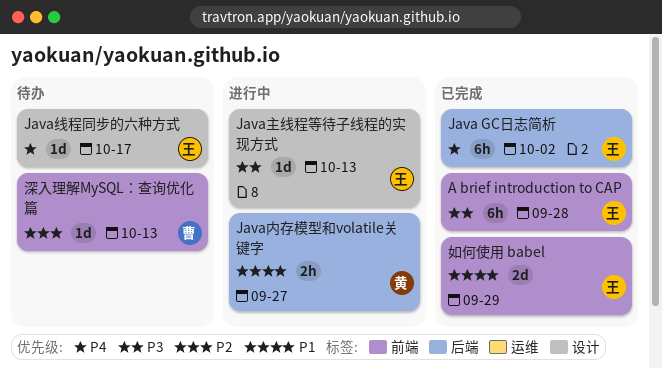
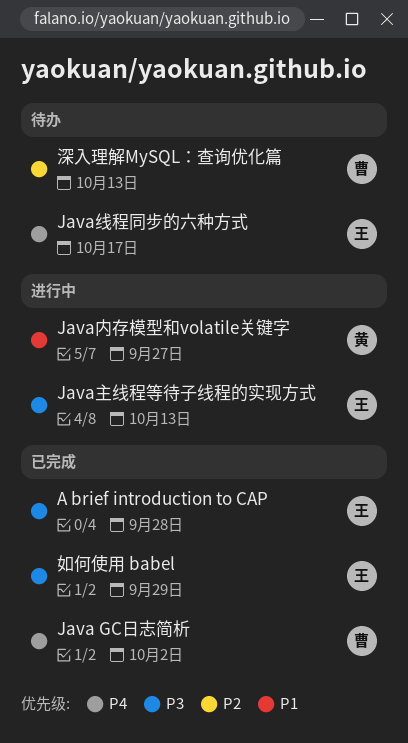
Java GC日志简析, owner: 王 -> 曹
如何使用 babel, priority: P1 -> P3

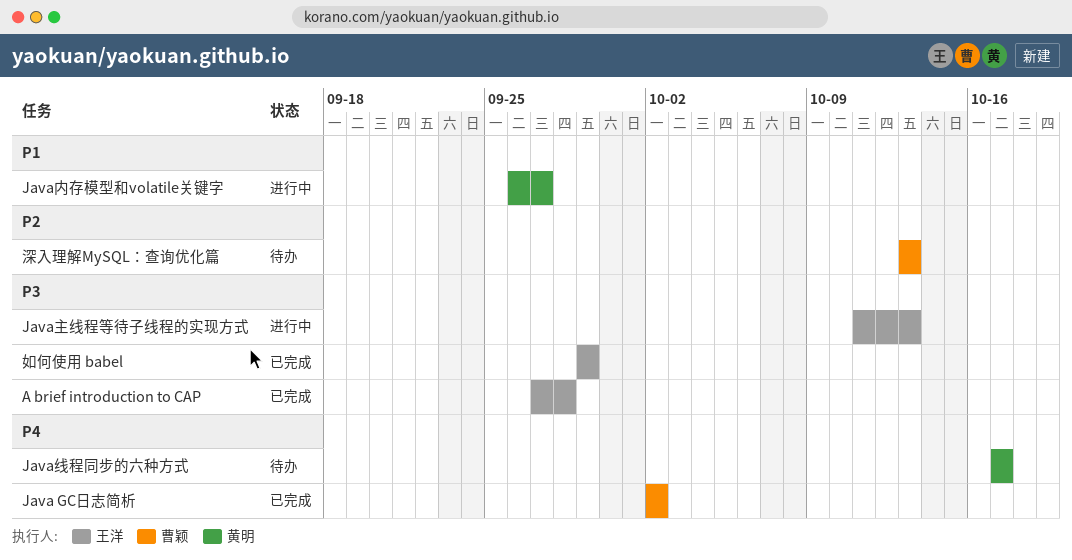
Java线程同步的六种方式, owner: 王洋 -> 黄明

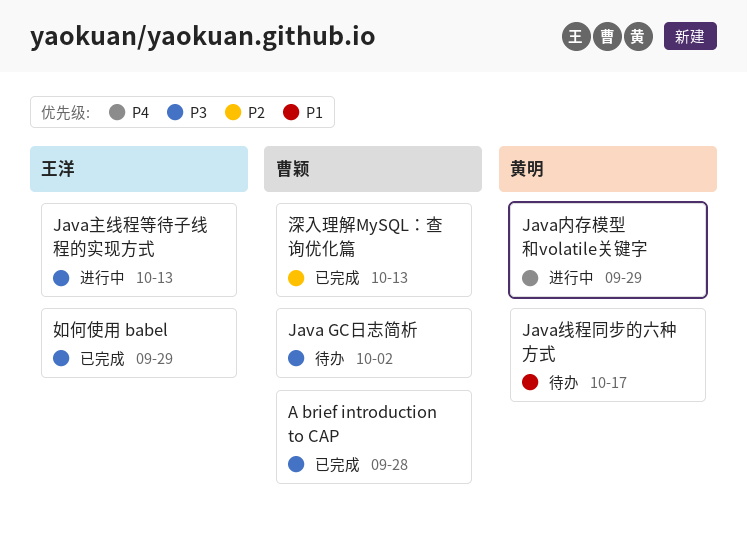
A brief introduction to CAP, owner: 王洋 -> 曹颖
Java GC日志简析, status: 已完成 -> 待办
Java GC日志简析, priority: P4 -> P3
Java内存模型和volatile关键字, priority: P1 -> P4
Java内存模型和volatile关键字, due: Sep 27 -> Sep 29
Java线程同步的六种方式, priority: P4 -> P1
深入理解MySQL：查询优化篇, status: 待办 -> 已完成

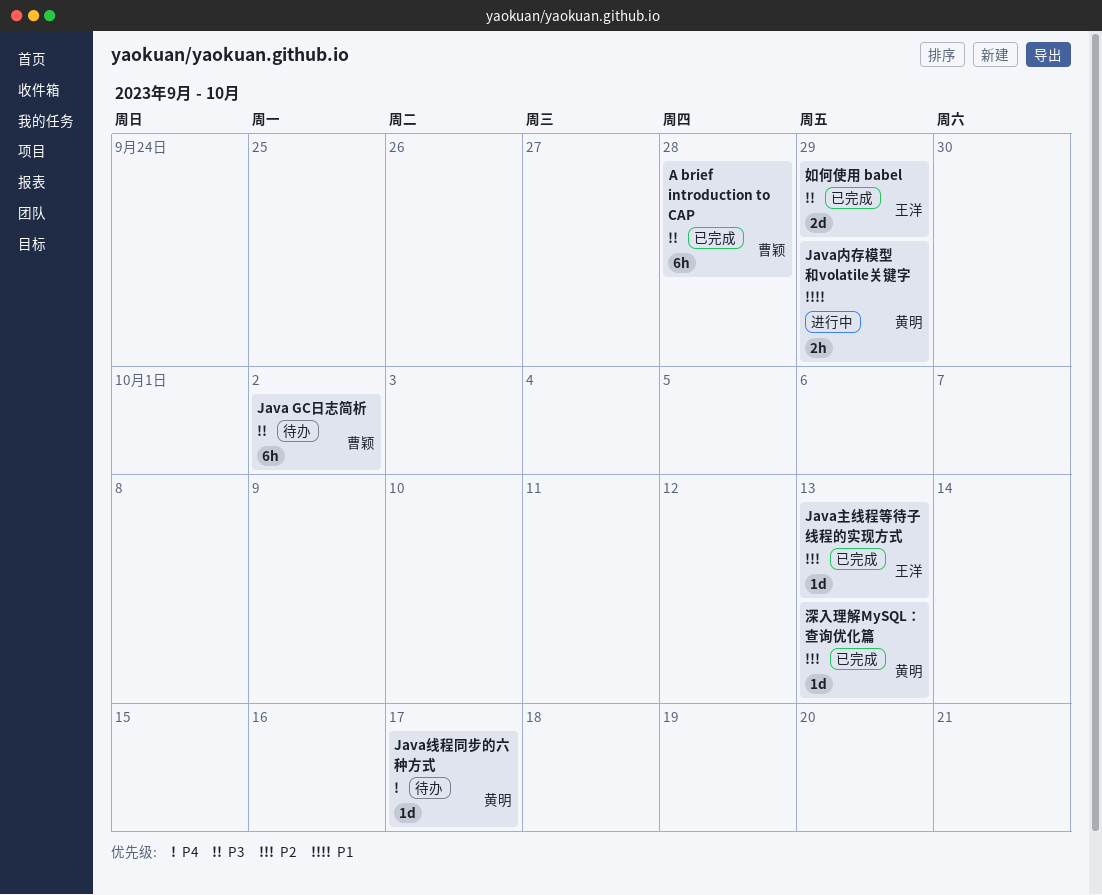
Java主线程等待子线程的实现方式, status: 进行中 -> 已完成
Java主线程等待子线程的实现方式, priority: P3 -> P2
Java内存模型和volatile关键字, priority: P4 -> P1
Java线程同步的六种方式, priority: P1 -> P4
深入理解MySQL：查询优化篇, owner: 曹颖 -> 黄明

